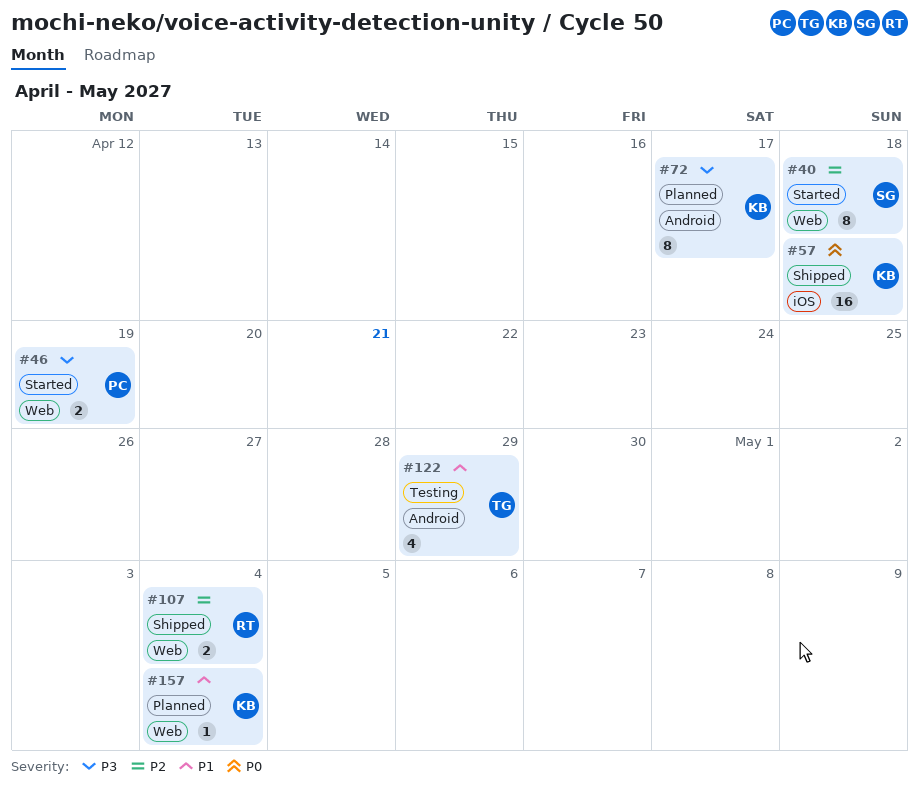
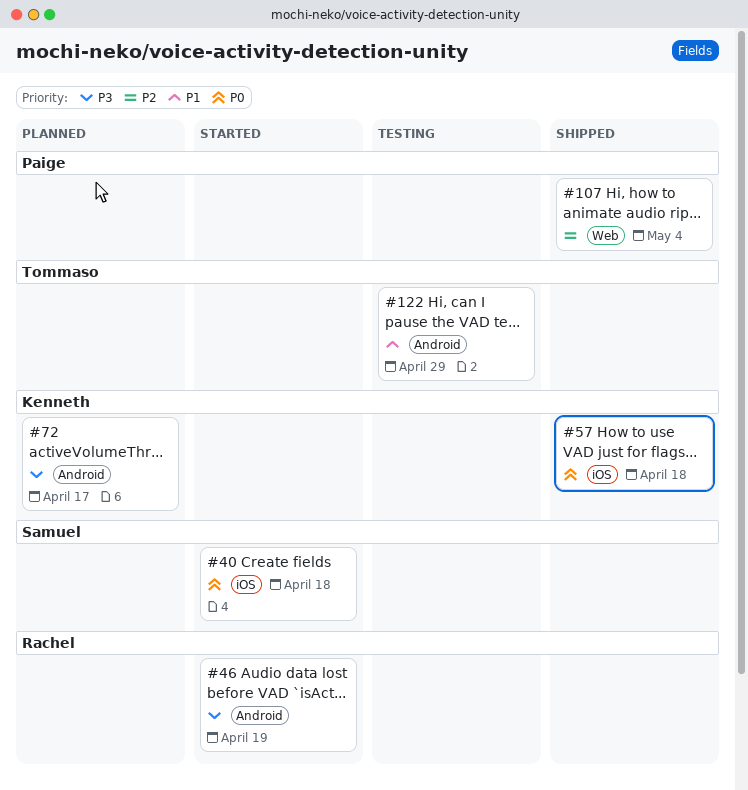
#40, priority: P2 -> P0
#40, label: Web -> iOS
#46, owner: Paige -> Rachel
#46, label: Web -> Android
#107, owner: Rachel -> Paige
#157: present -> none

